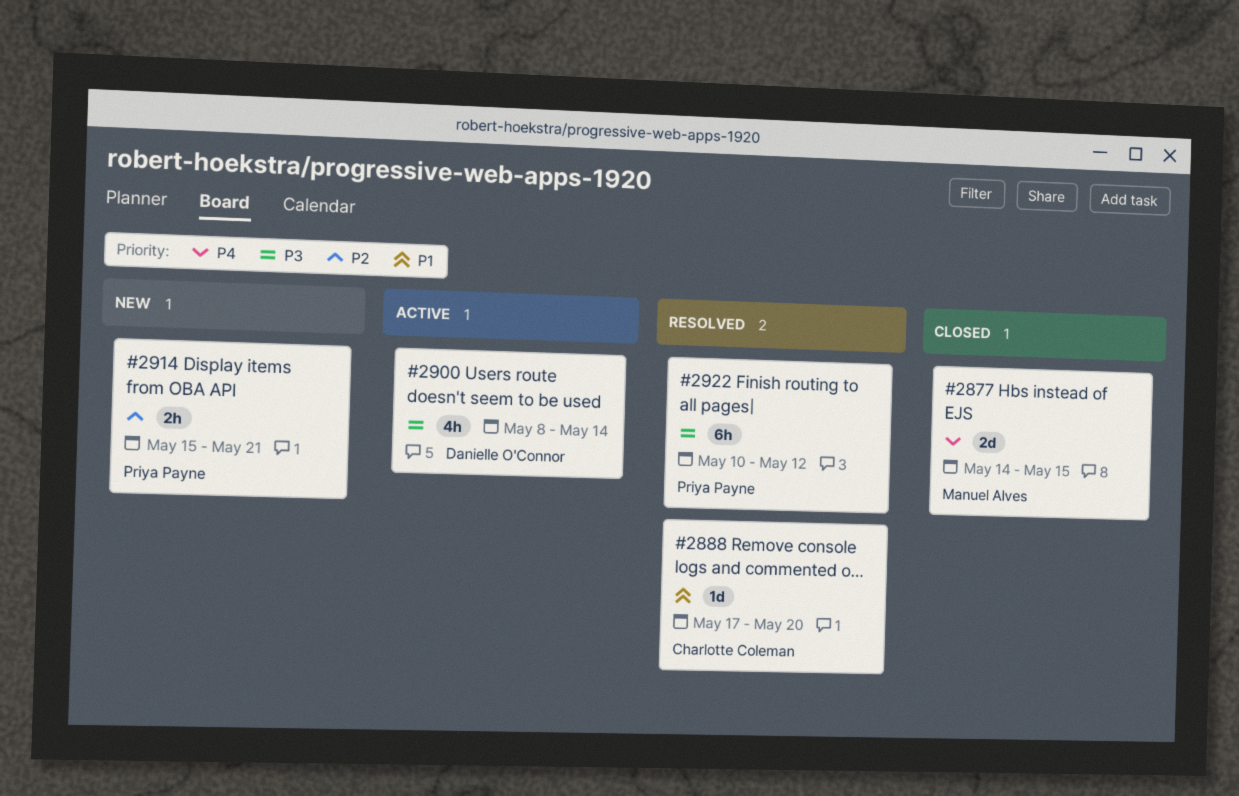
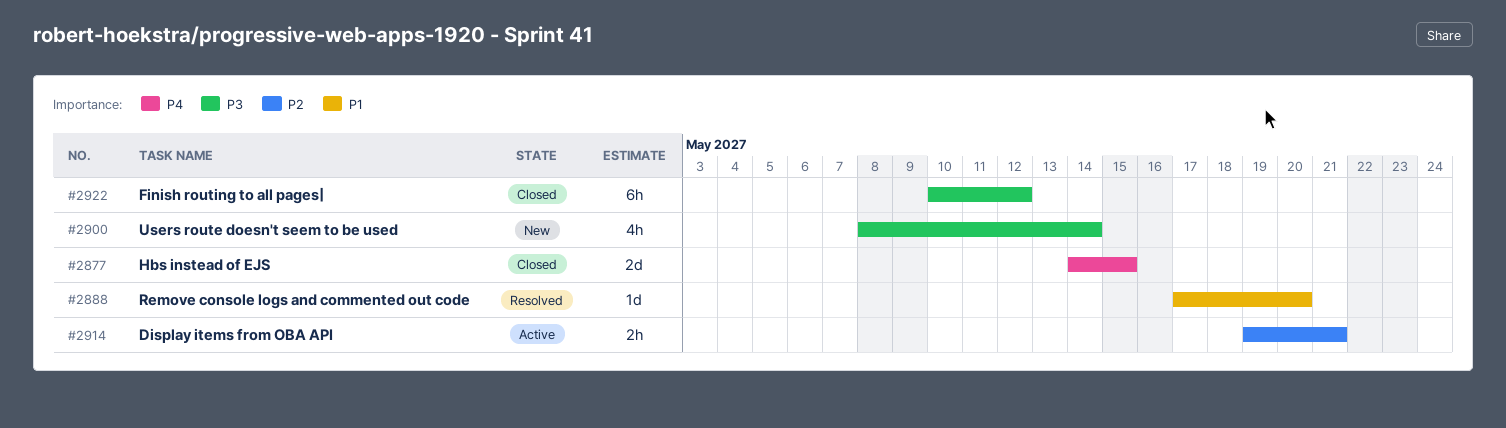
#2900, status: Active -> New
#2914, status: New -> Active
#2914, start: May 15 -> May 19
#2922, status: Resolved -> Closed

